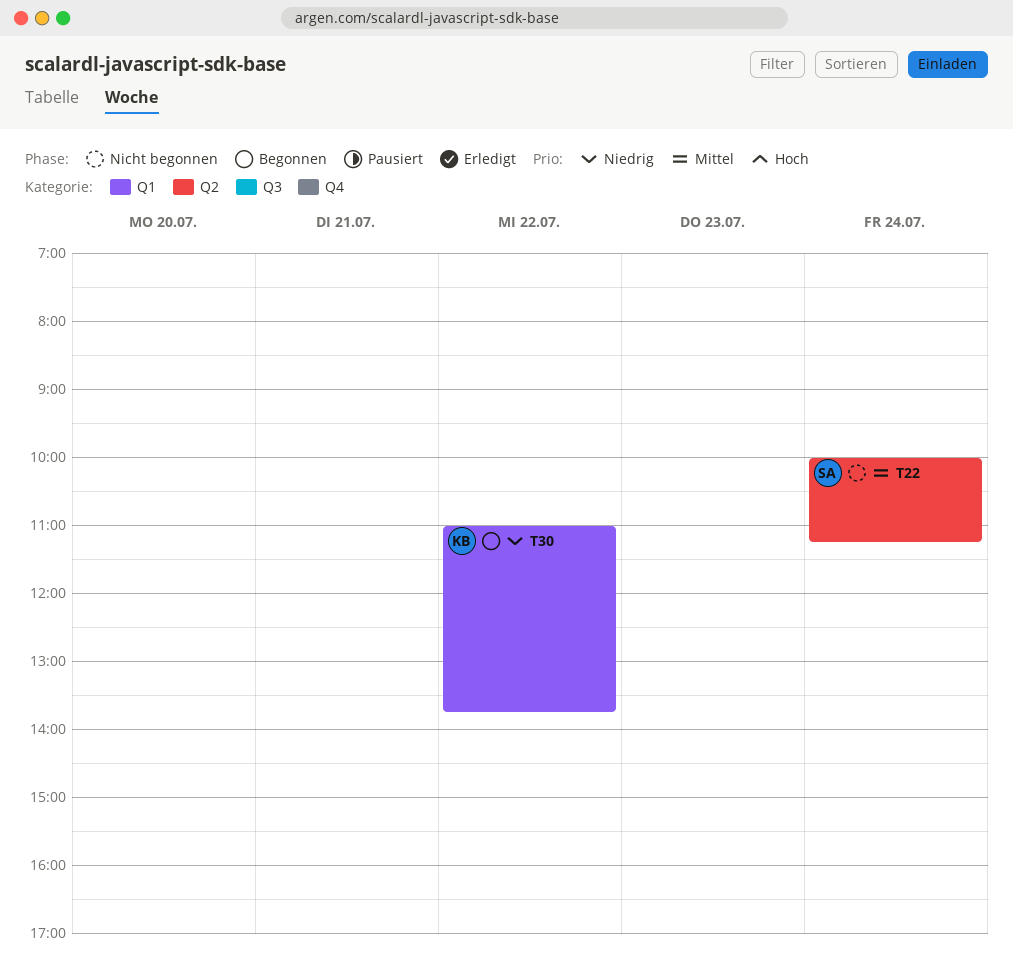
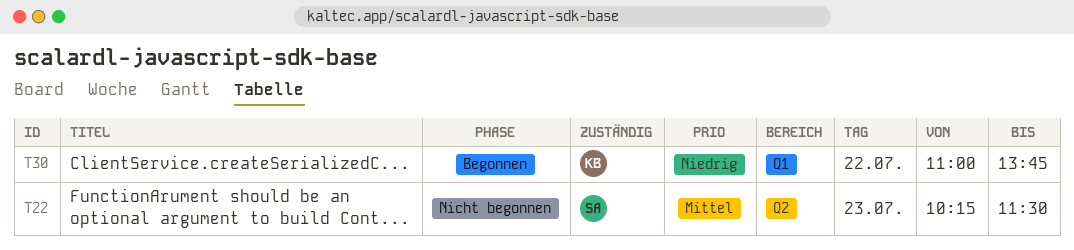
T22, day: Jul 24 -> Jul 23
T22, begins: 10:00 -> 10:15
T22, ends: 11:15 -> 11:30

